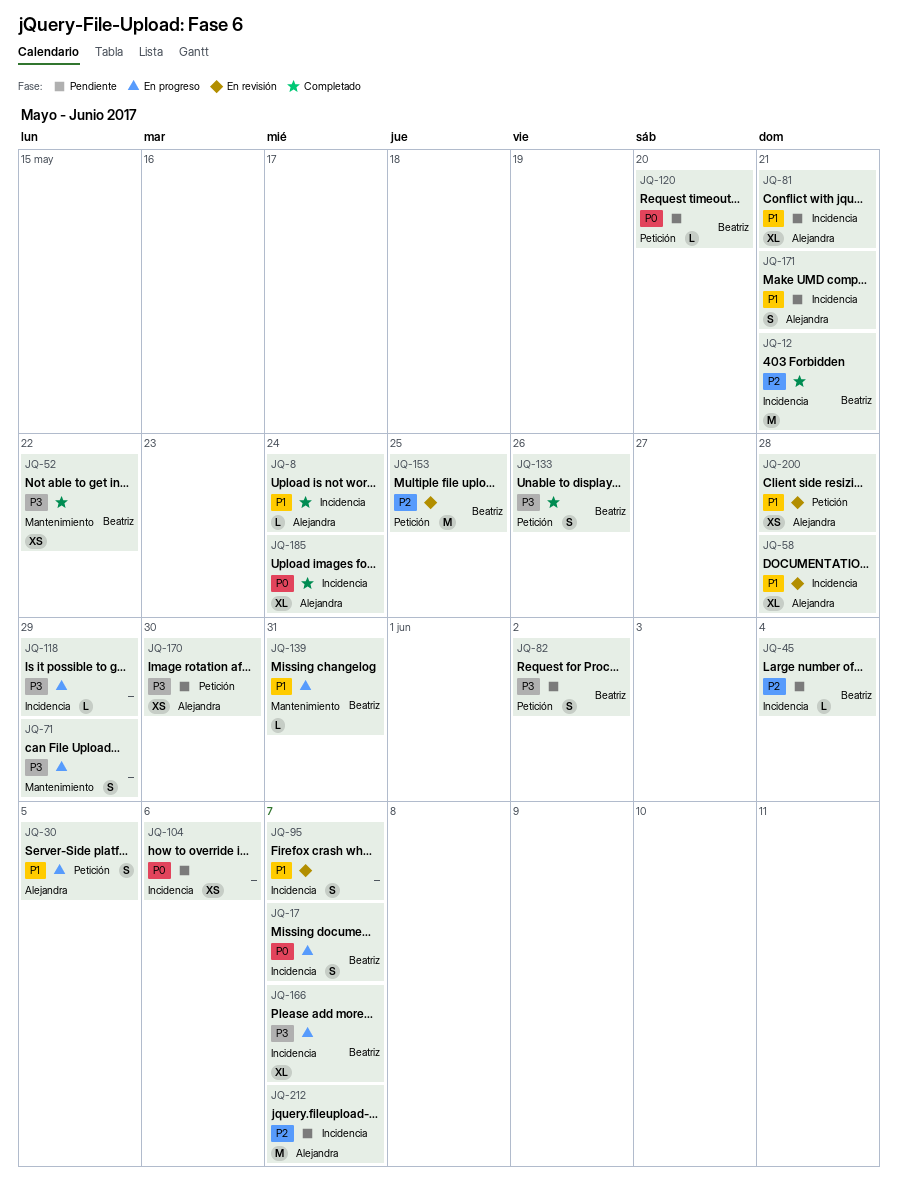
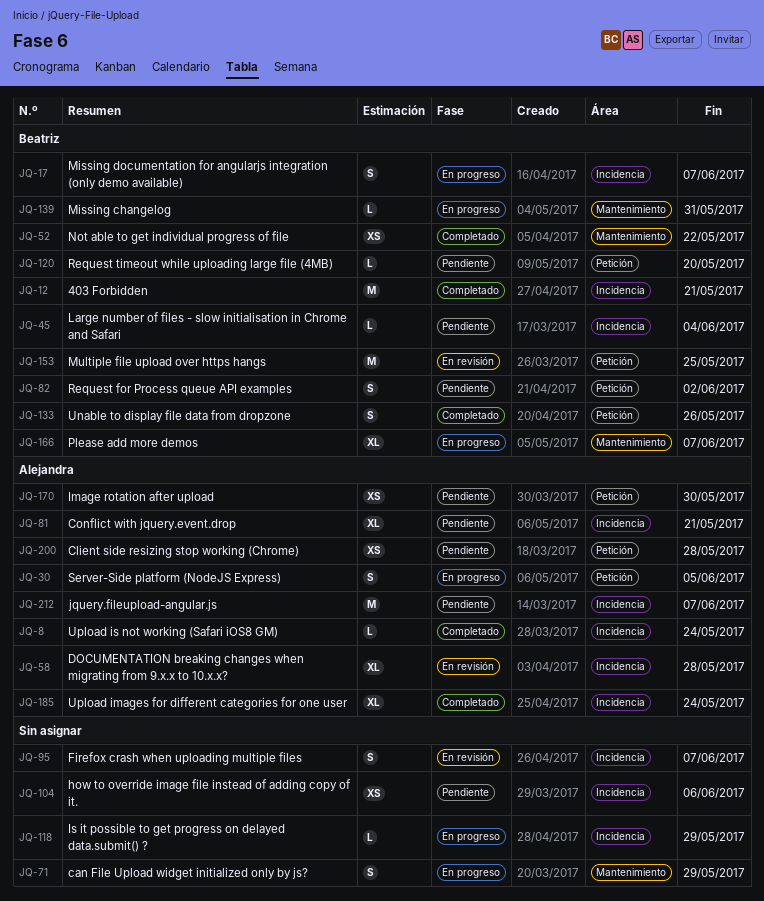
JQ-166, label: Incidencia -> Mantenimiento
JQ-171: present -> none
JQ-200, status: En revisión -> Pendiente

